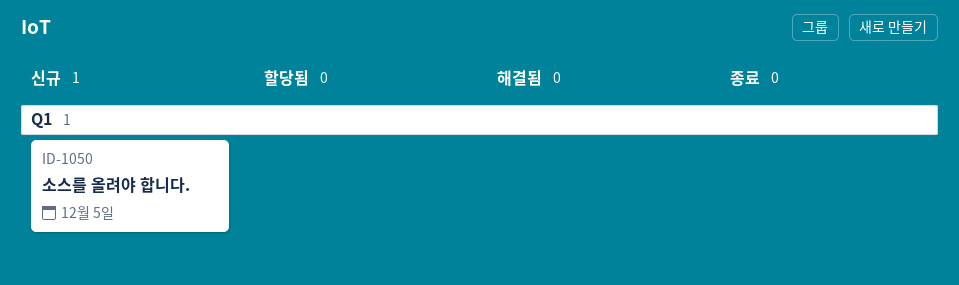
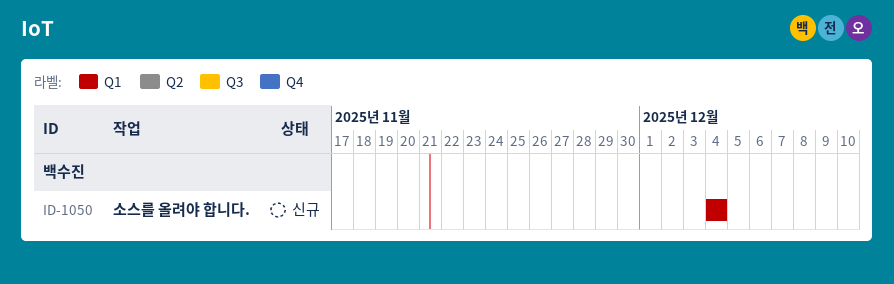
ID-1050, due: Dec 5 -> Dec 4

